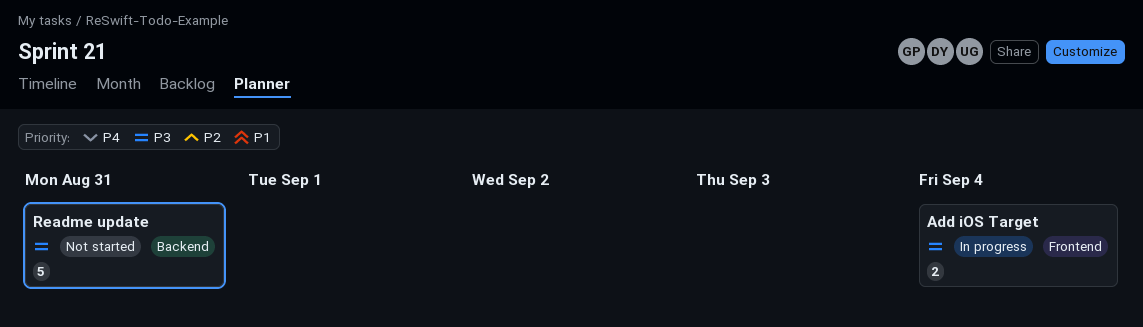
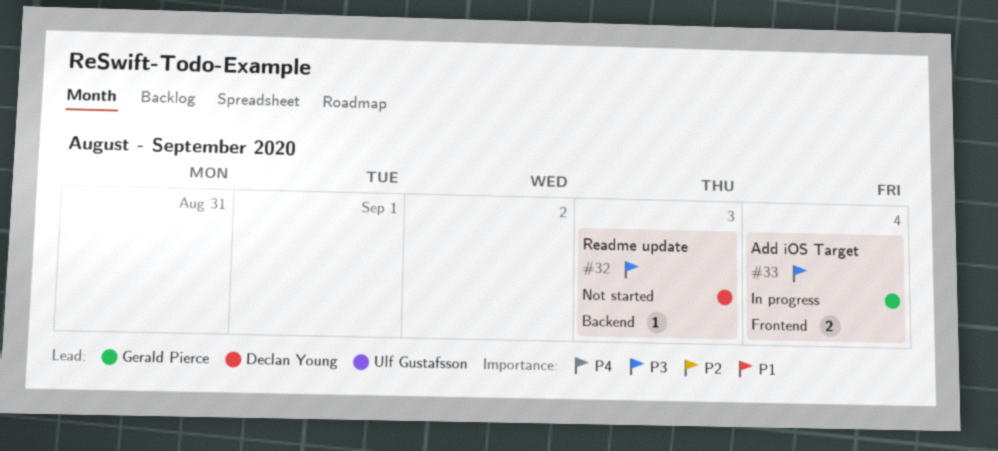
Readme update, estimate: 5 -> 1
Readme update, due: Aug 31 -> Sep 3

